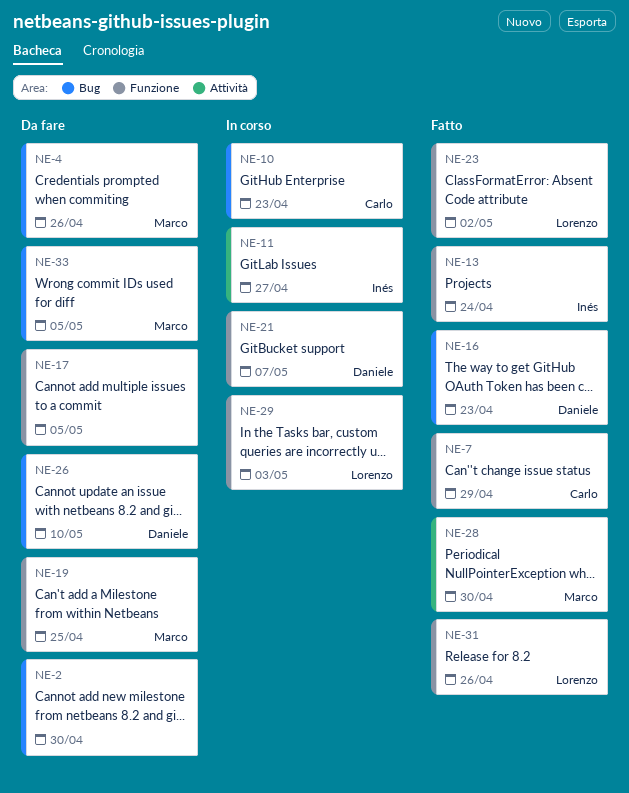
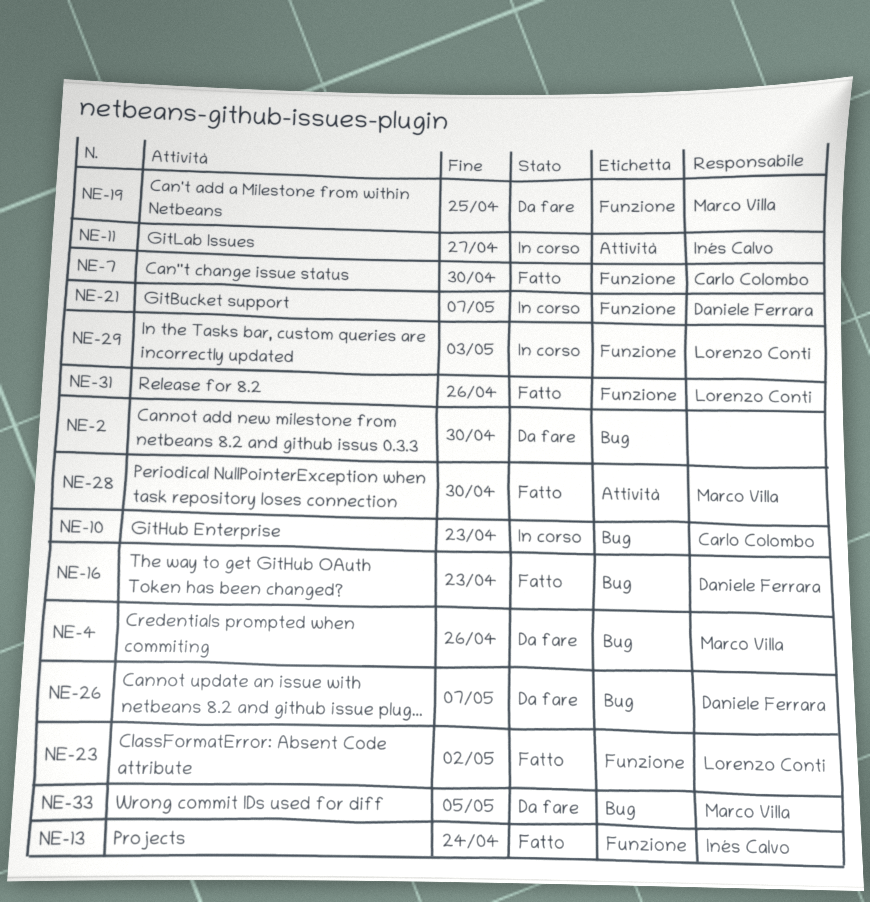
NE-7, due: Apr 29 -> Apr 30
NE-17: present -> none
NE-26, due: May 10 -> May 7

